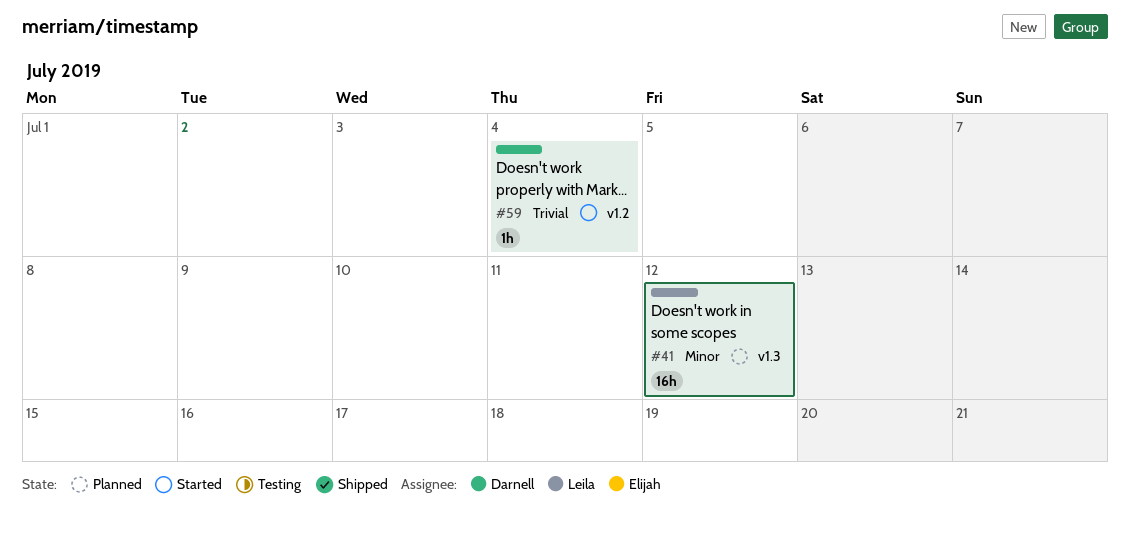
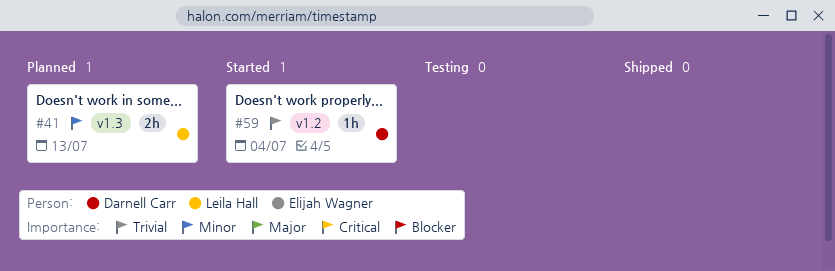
#41, estimate: 16h -> 2h
#41, due: Jul 12 -> Jul 13

